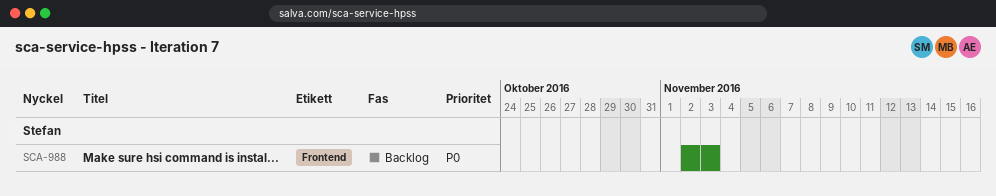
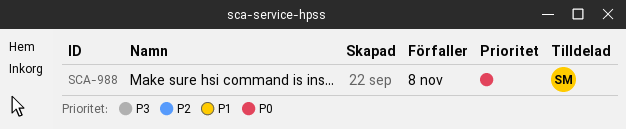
SCA-988, due: Nov 3 -> Nov 8

